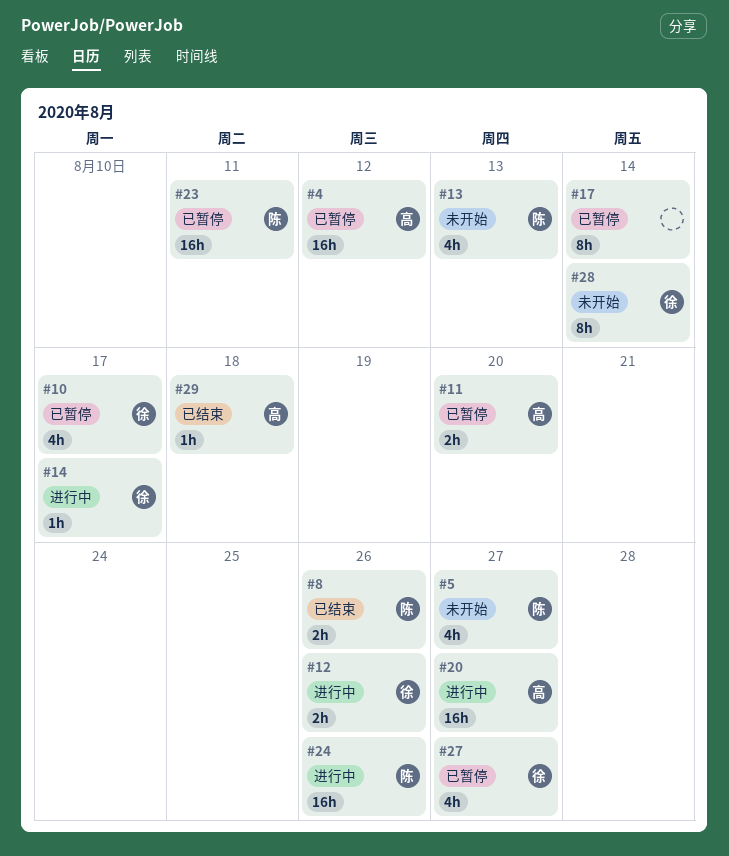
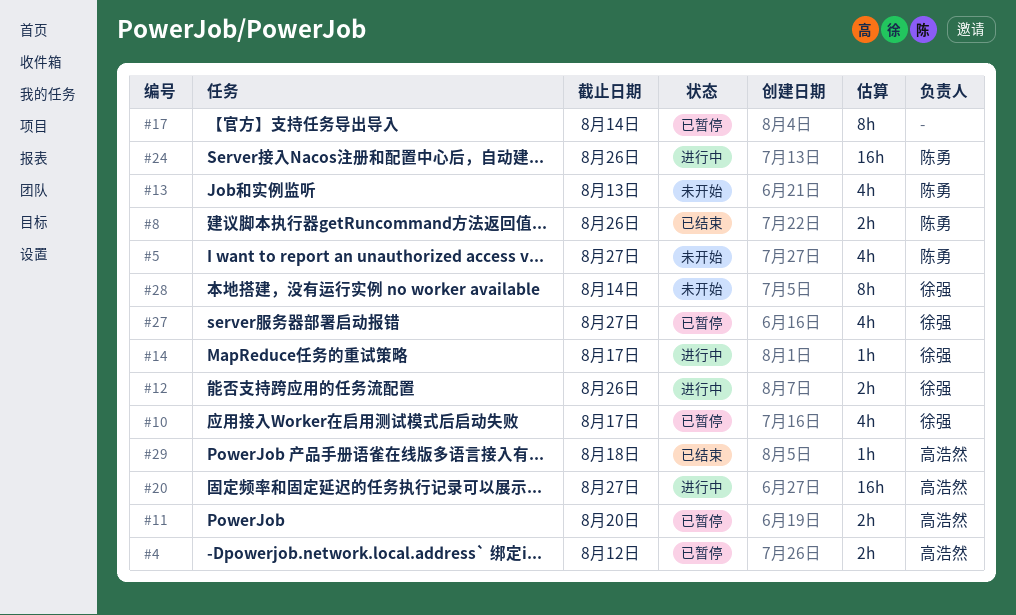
#4, estimate: 16h -> 2h
#23: present -> none

